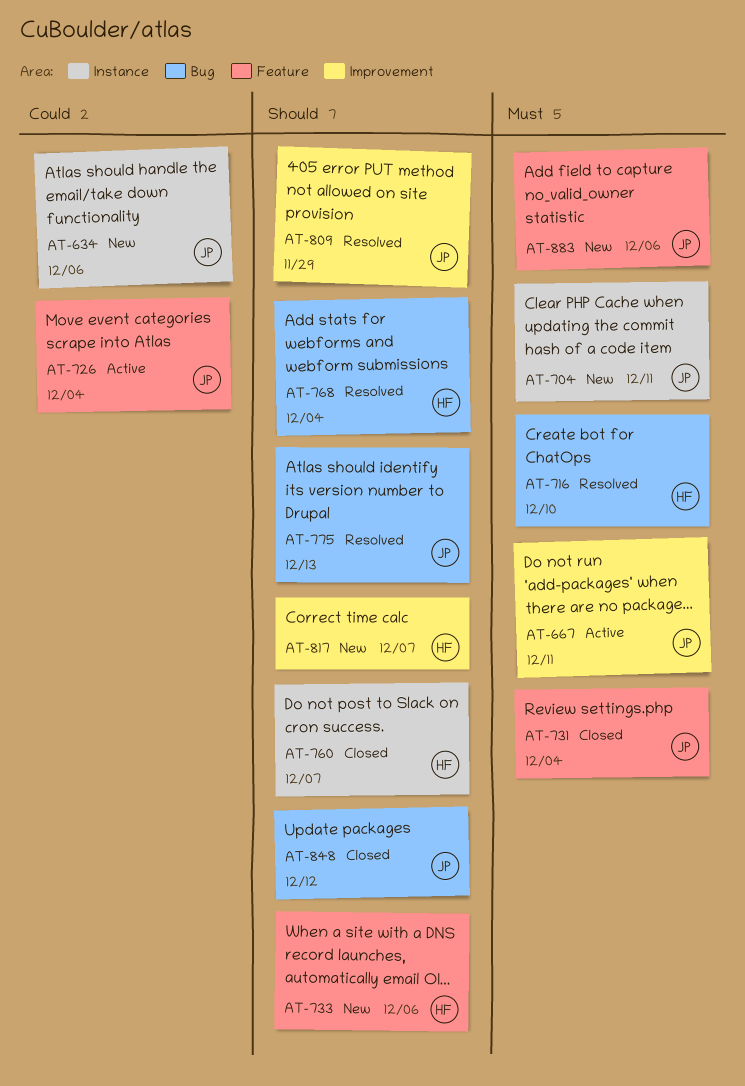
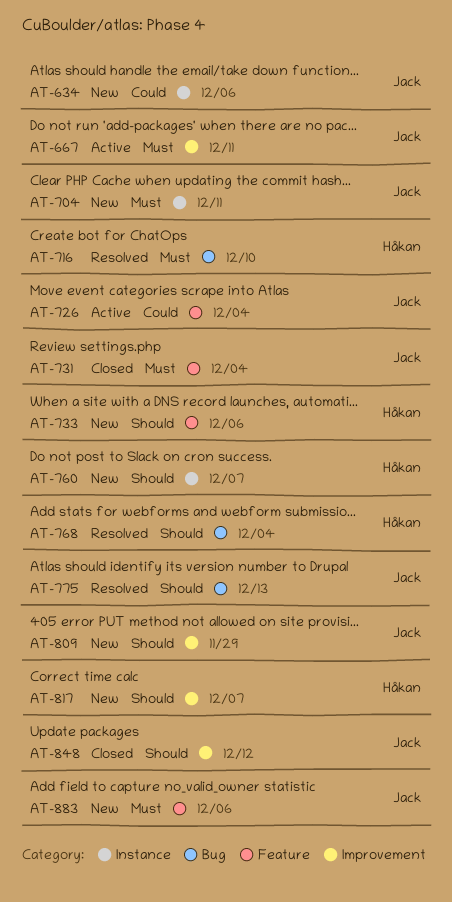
AT-760, status: Closed -> New
AT-809, status: Resolved -> New
AT-848, label: Bug -> Improvement

